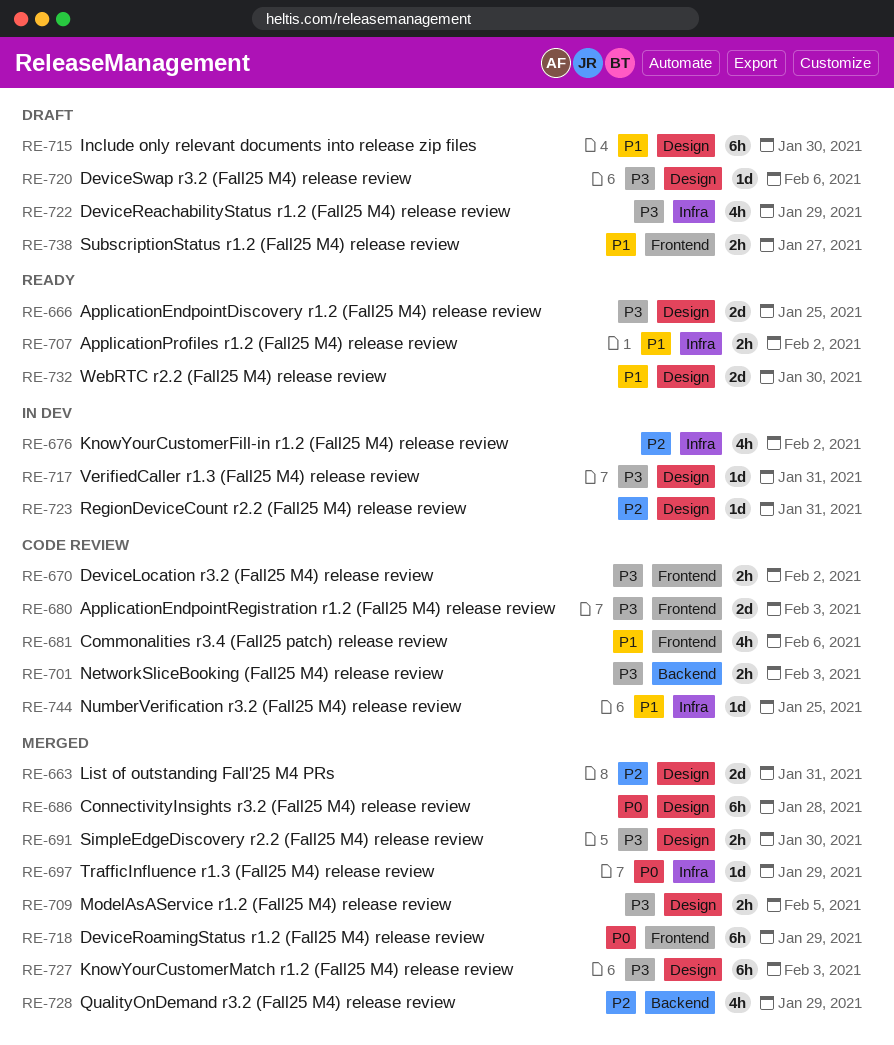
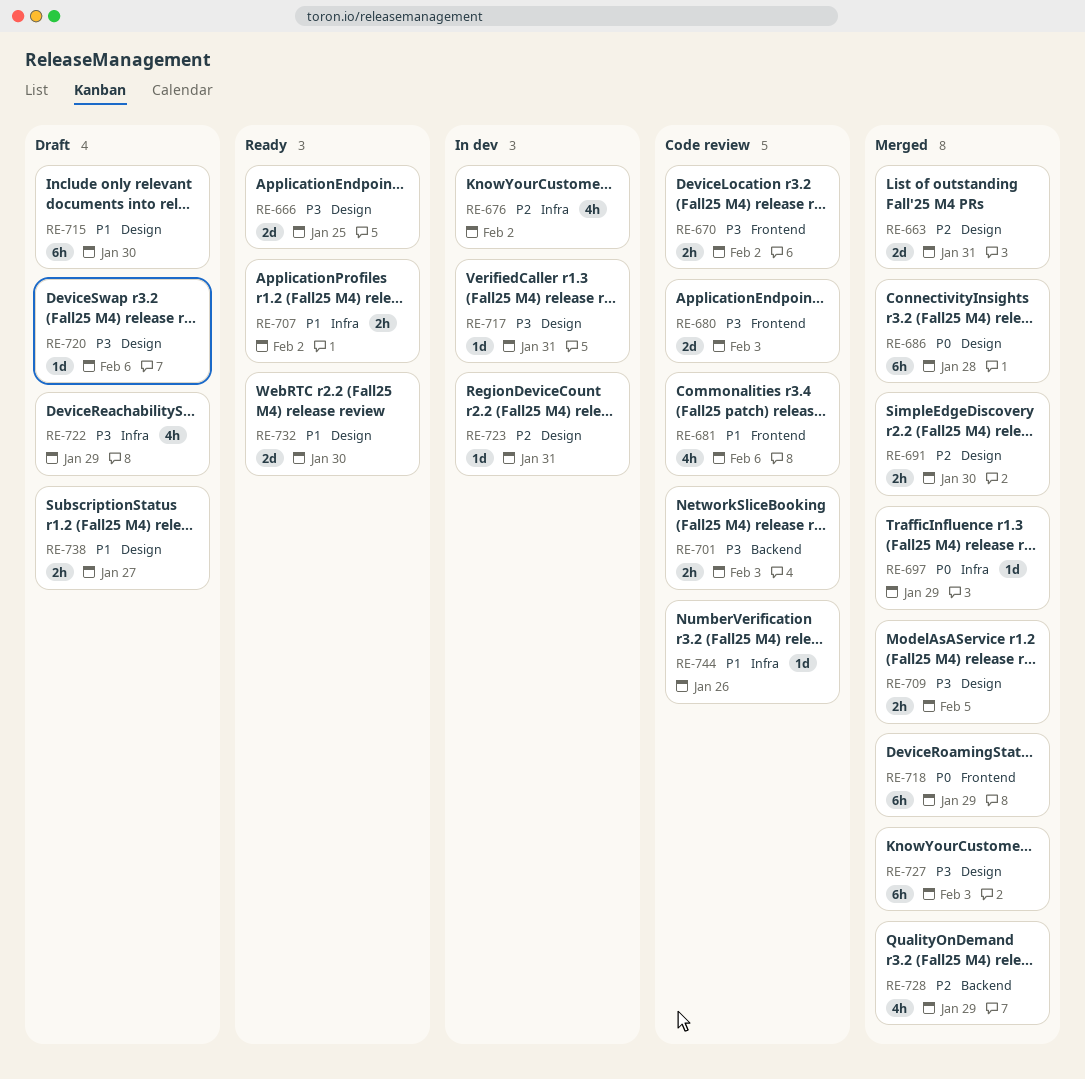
RE-691, priority: P3 -> P2
RE-738, label: Frontend -> Design
RE-744, due: Jan 25 -> Jan 26

